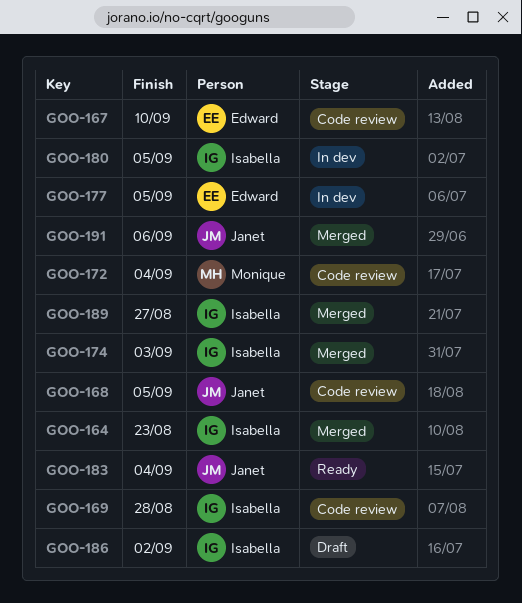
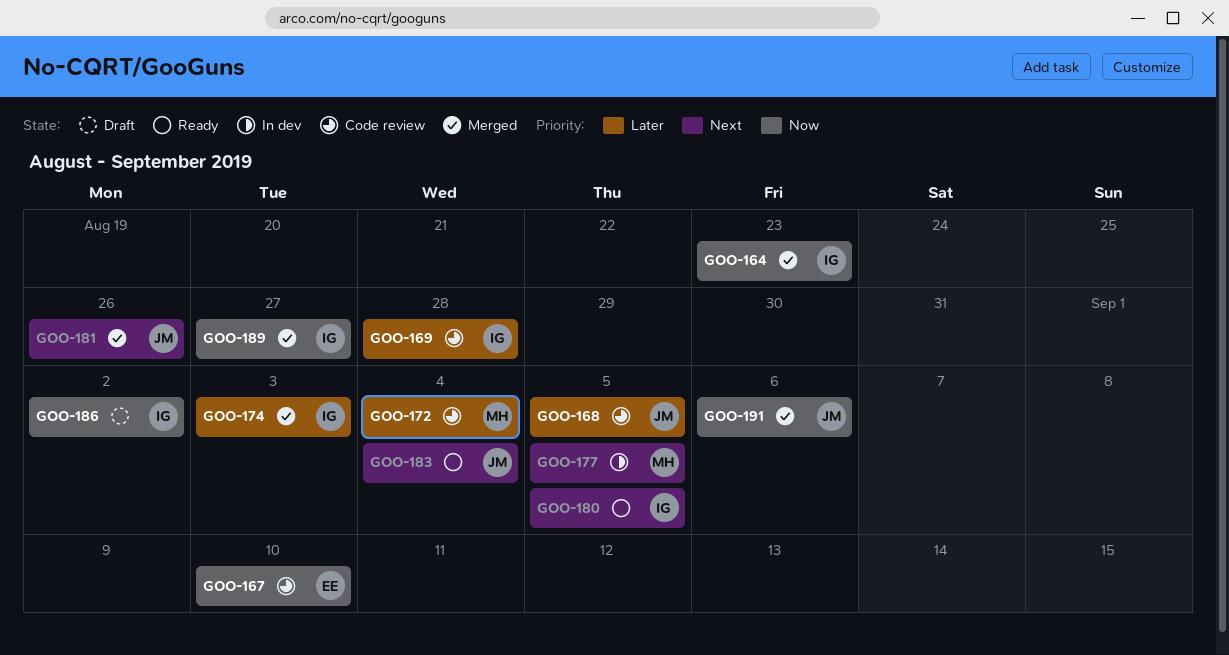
GOO-177, owner: Edward -> Monique
GOO-180, status: In dev -> Ready
GOO-181: none -> present

